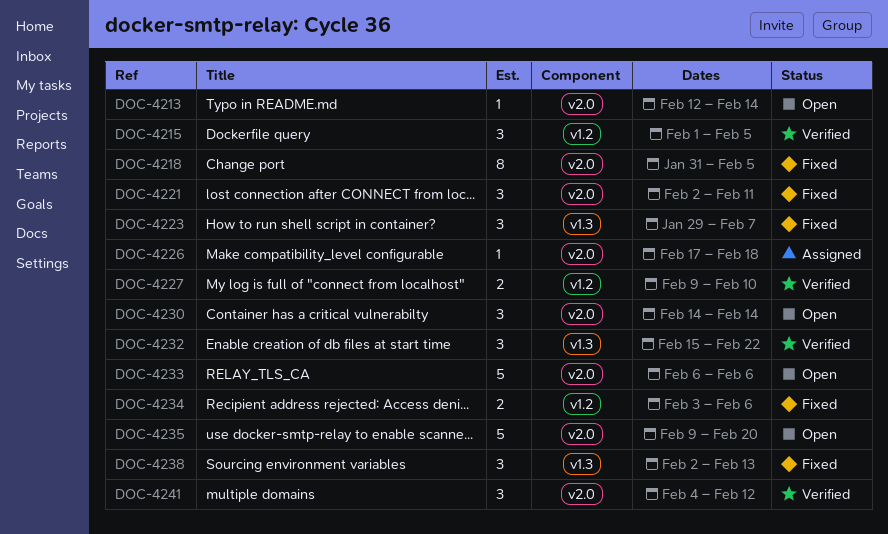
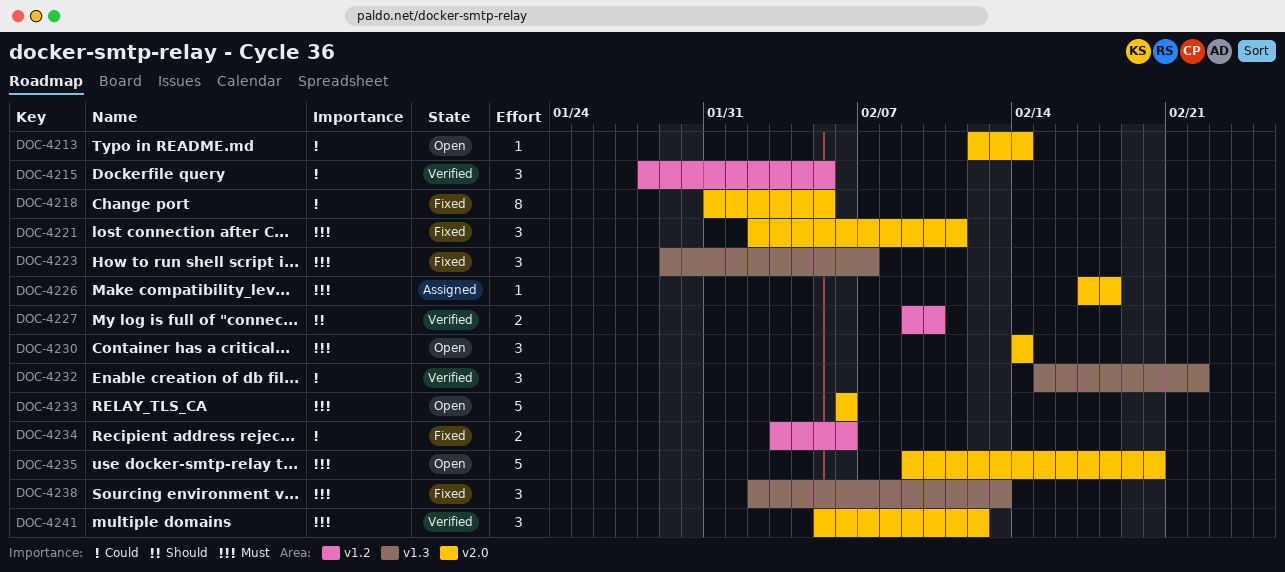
DOC-4215, start: Feb 1 -> Jan 28
DOC-4241, start: Feb 4 -> Feb 5

